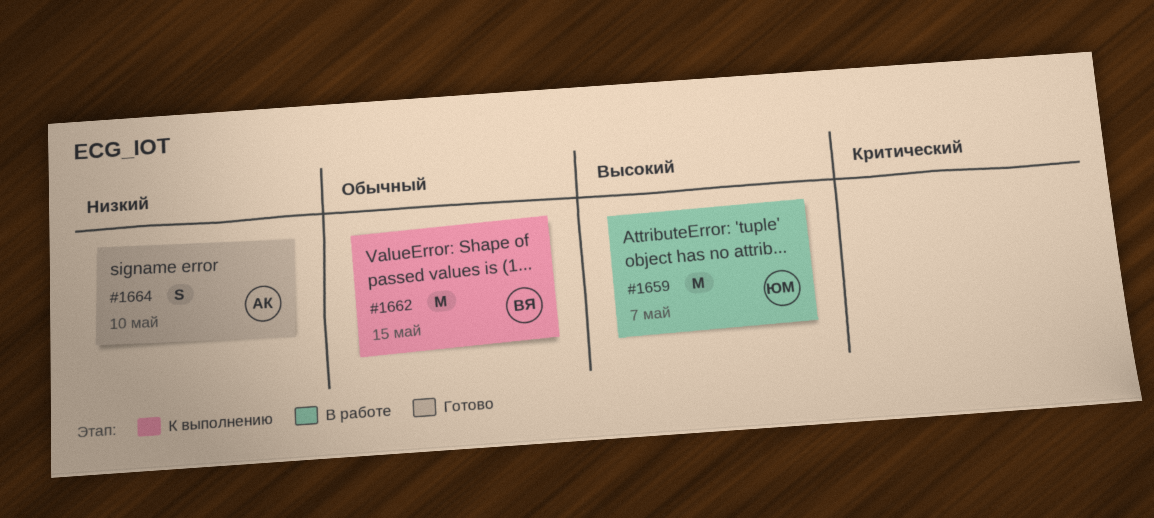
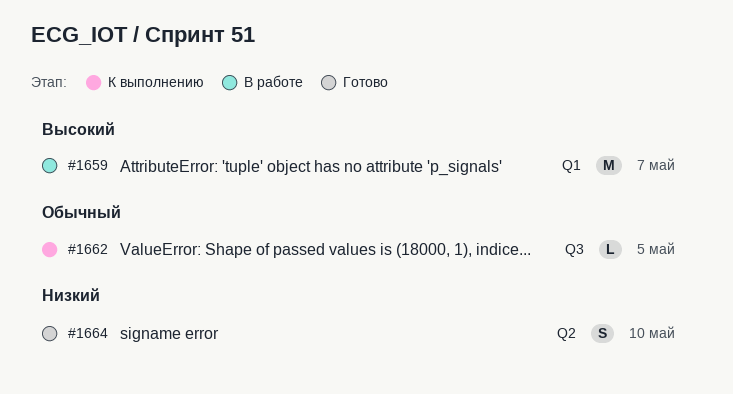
#1662, estimate: M -> L
#1662, due: May 15 -> May 5

